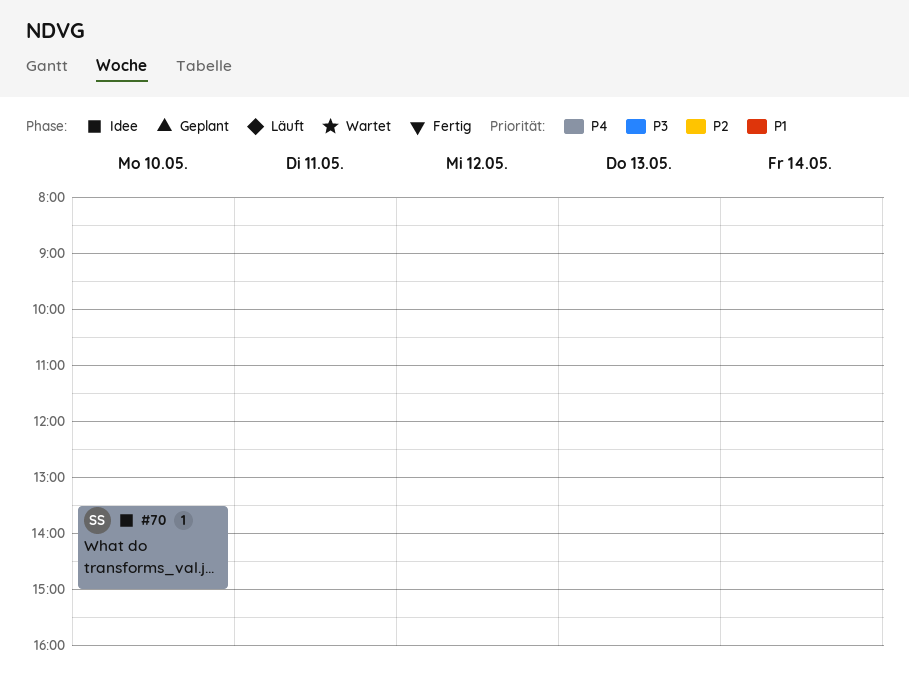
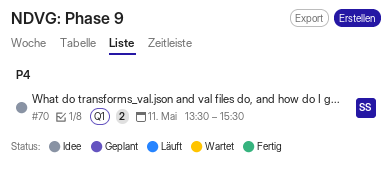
#70, estimate: 1 -> 2
#70, day: May 10 -> May 11
#70, ends: 15:00 -> 15:30

